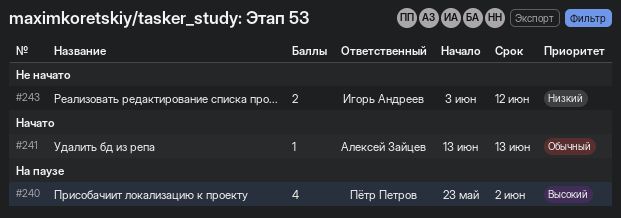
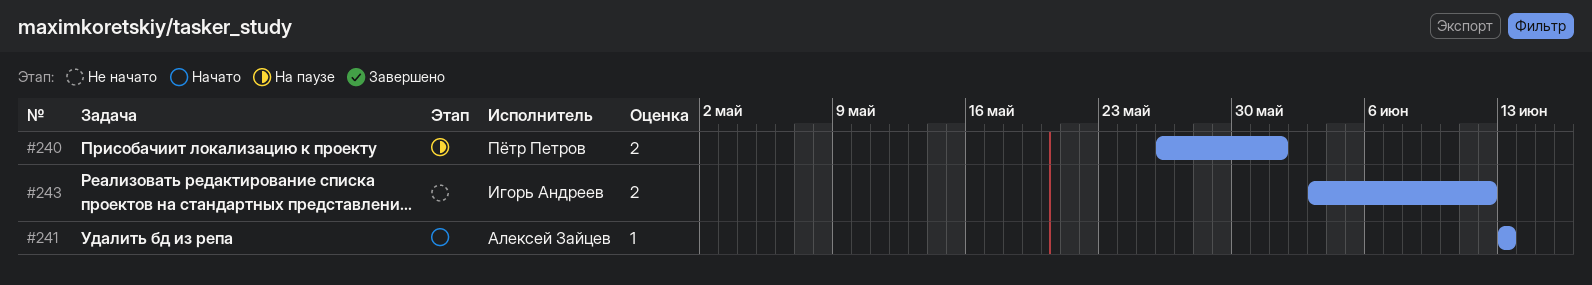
#240, estimate: 4 -> 2
#240, start: May 23 -> May 26
#240, due: Jun 2 -> Jun 1

